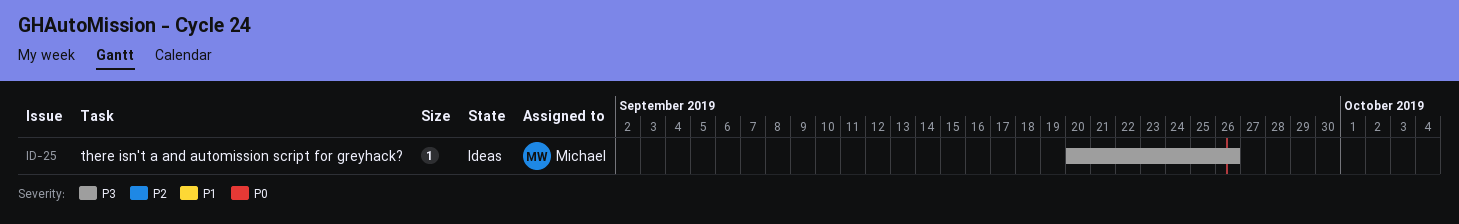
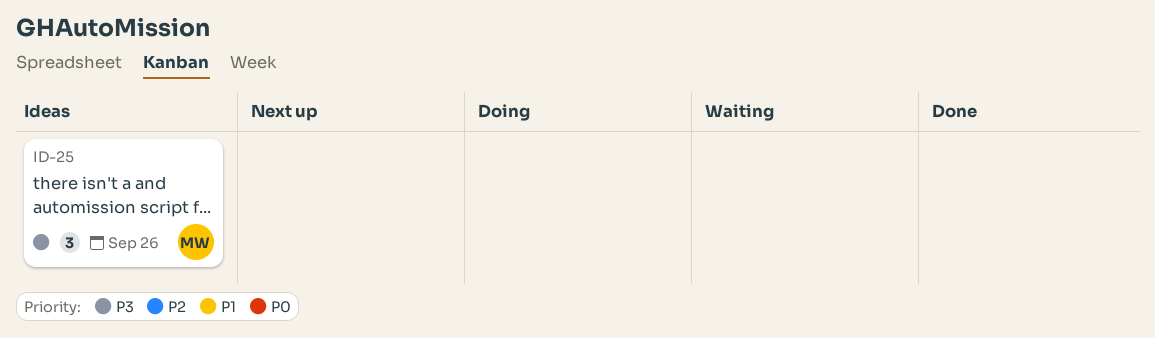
ID-25, estimate: 1 -> 3

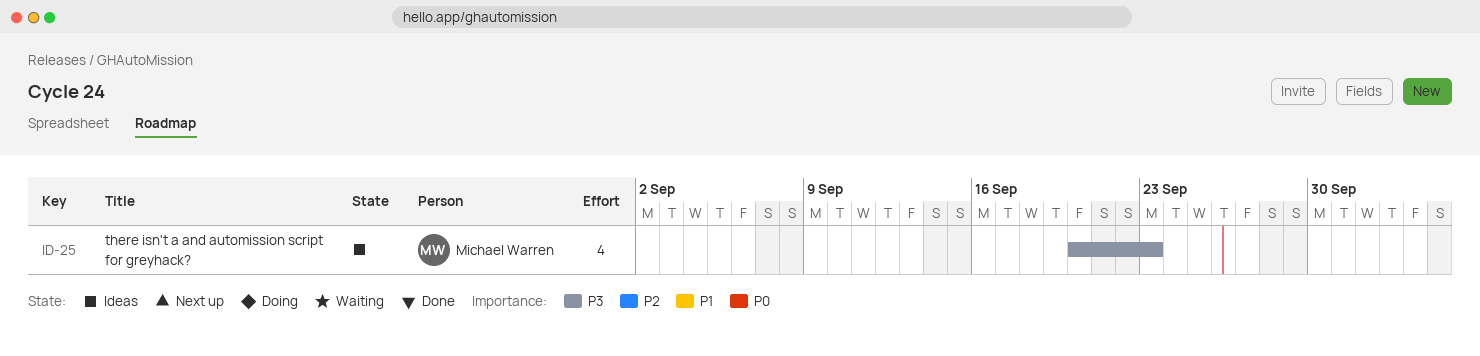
ID-25, estimate: 3 -> 4
ID-25, due: Sep 26 -> Sep 23

